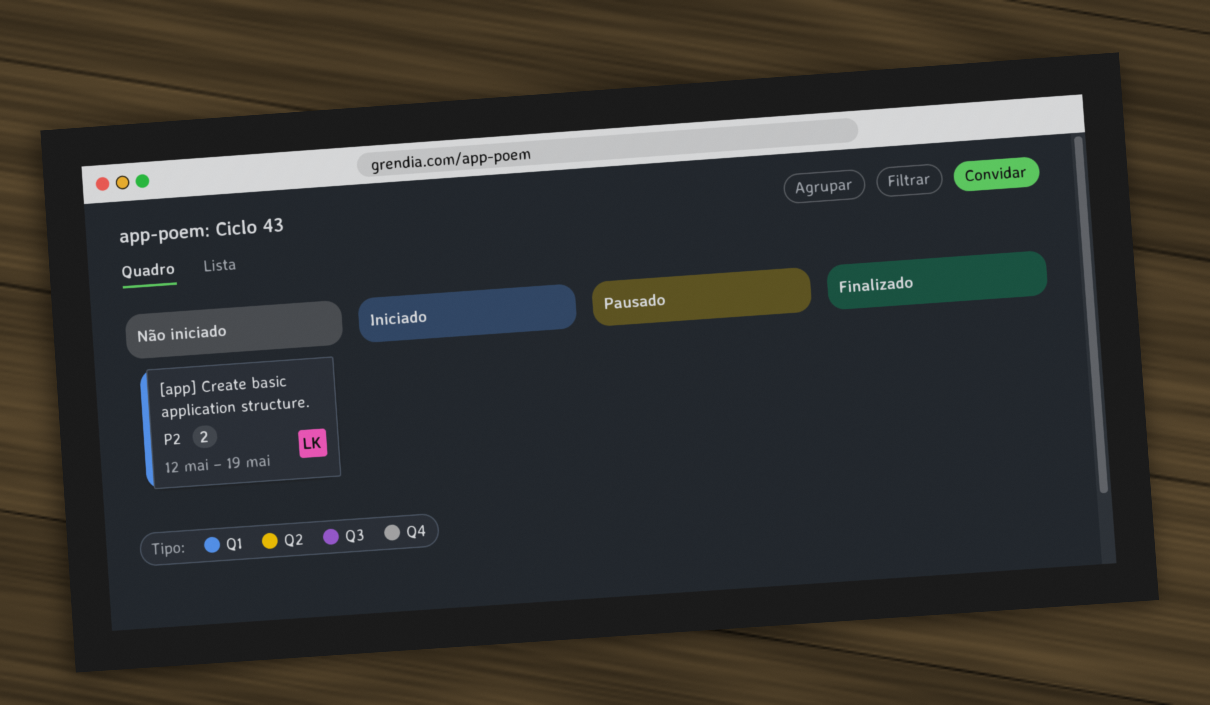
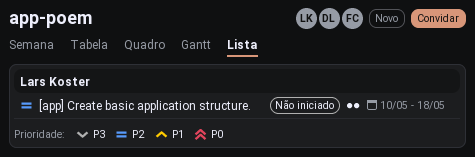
[app] Create basic application structure., start: May 12 -> May 10
[app] Create basic application structure., due: May 19 -> May 18

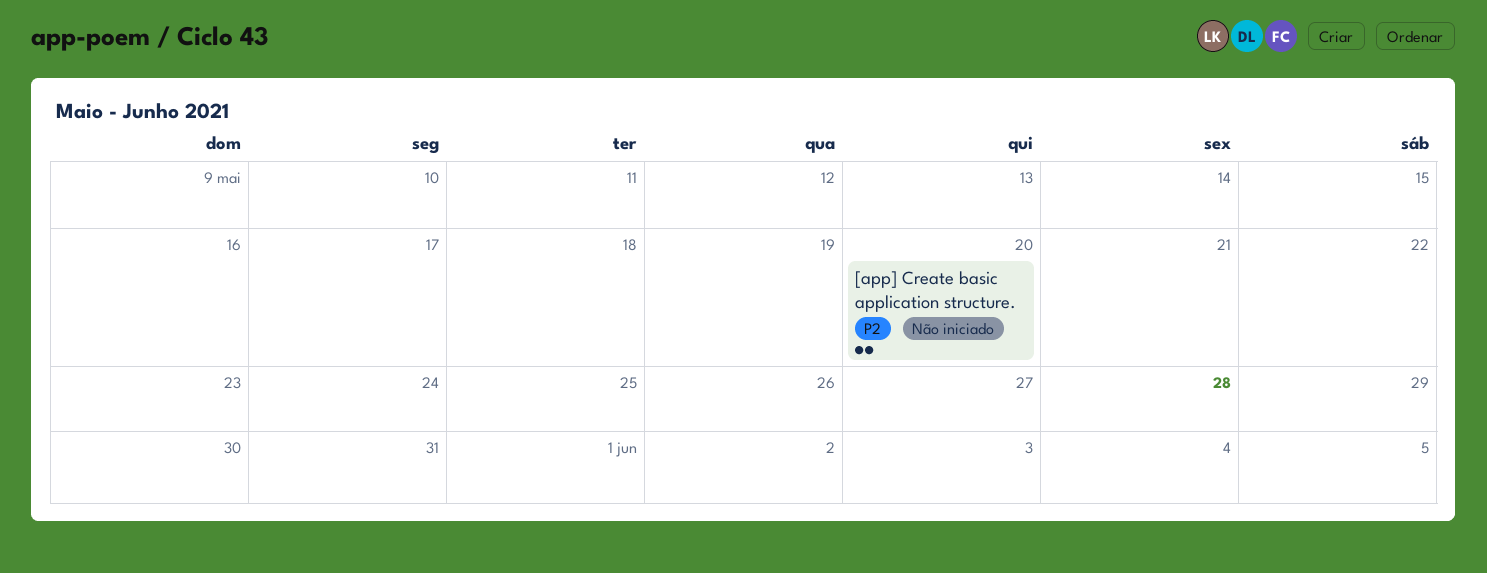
[app] Create basic application structure., due: May 18 -> May 20

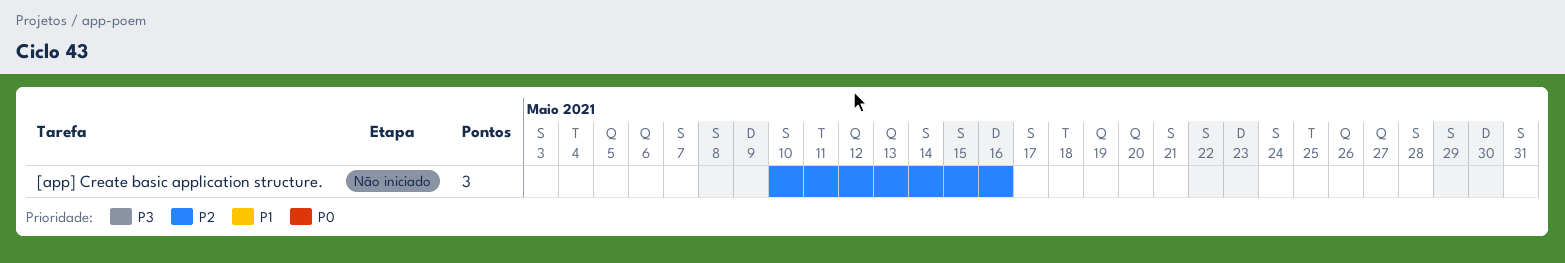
[app] Create basic application structure., estimate: 2 -> 3
[app] Create basic application structure., due: May 20 -> May 16

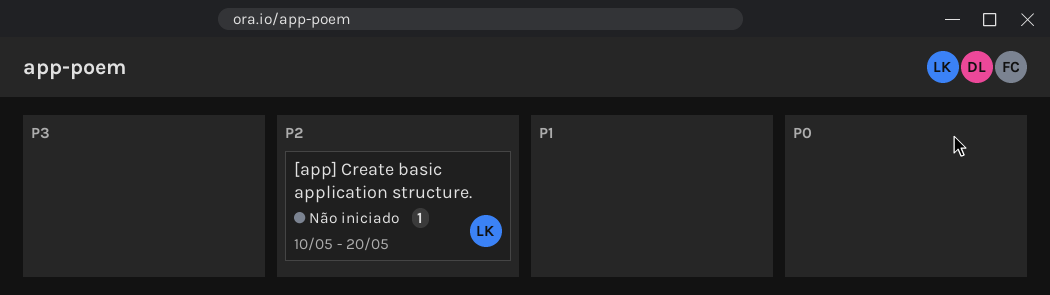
[app] Create basic application structure., estimate: 3 -> 1
[app] Create basic application structure., due: May 16 -> May 20

